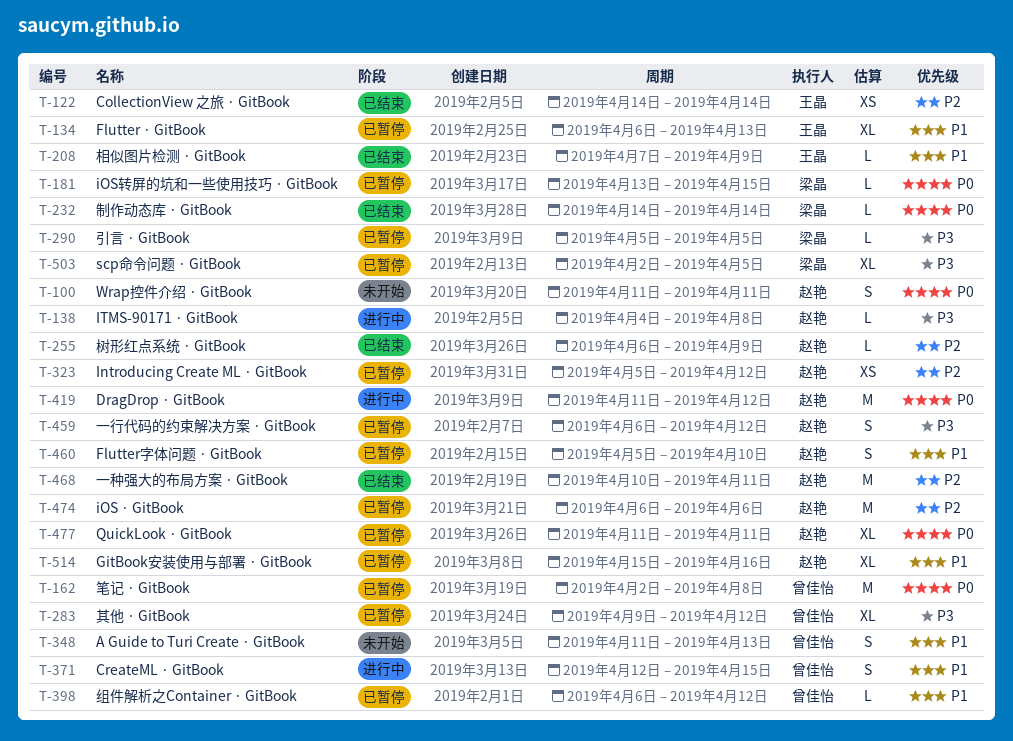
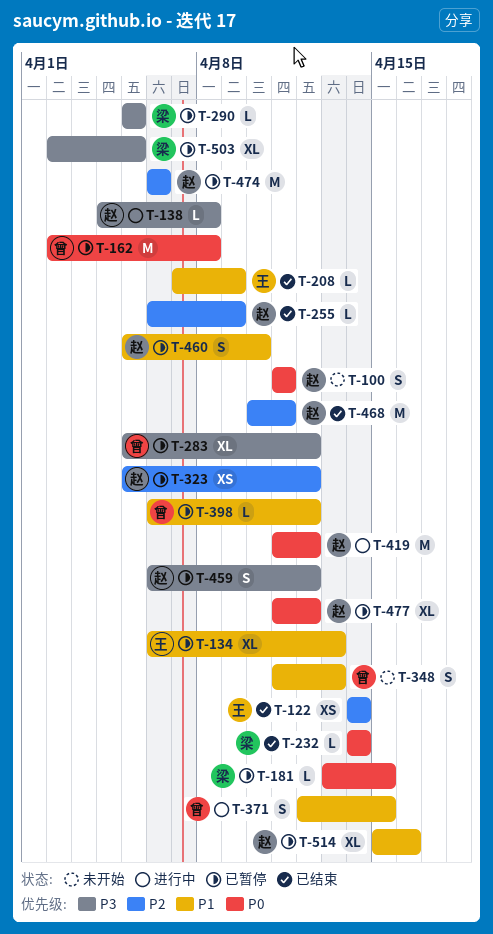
T-283, start: Apr 9 -> Apr 5
T-477, due: Apr 11 -> Apr 12

